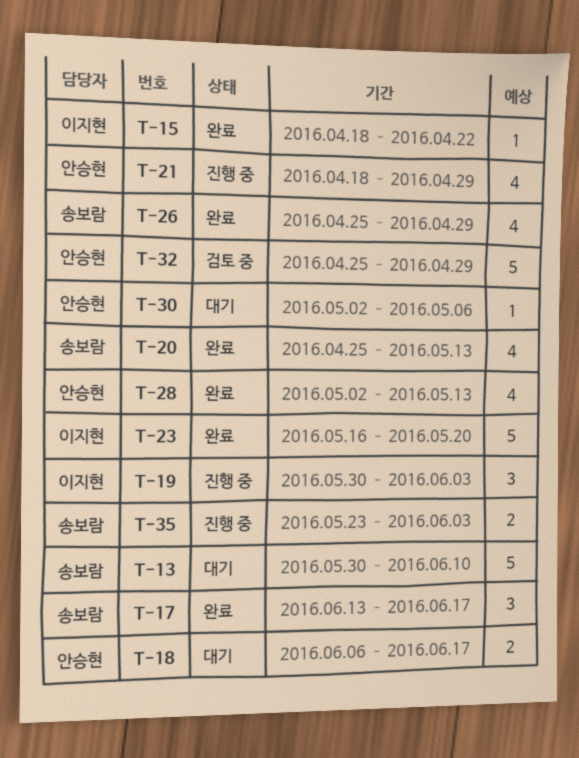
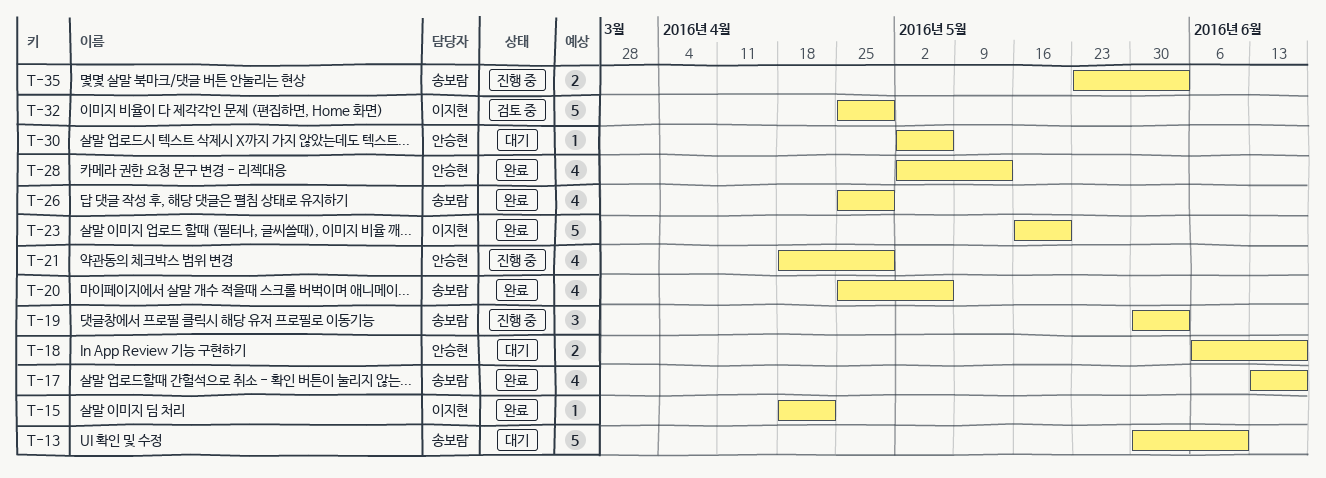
T-17, estimate: 3 -> 4
T-19, owner: 이지현 -> 송보람
T-20, due: May 13 -> May 6
T-32, owner: 안승현 -> 이지현

